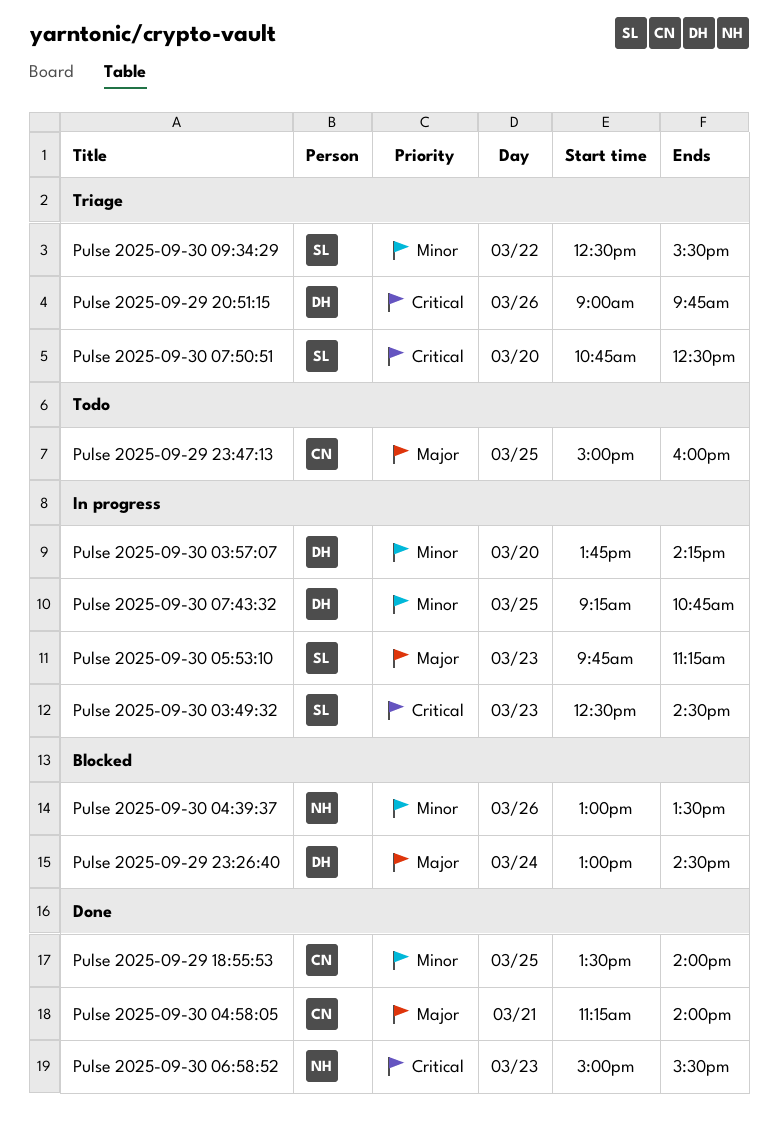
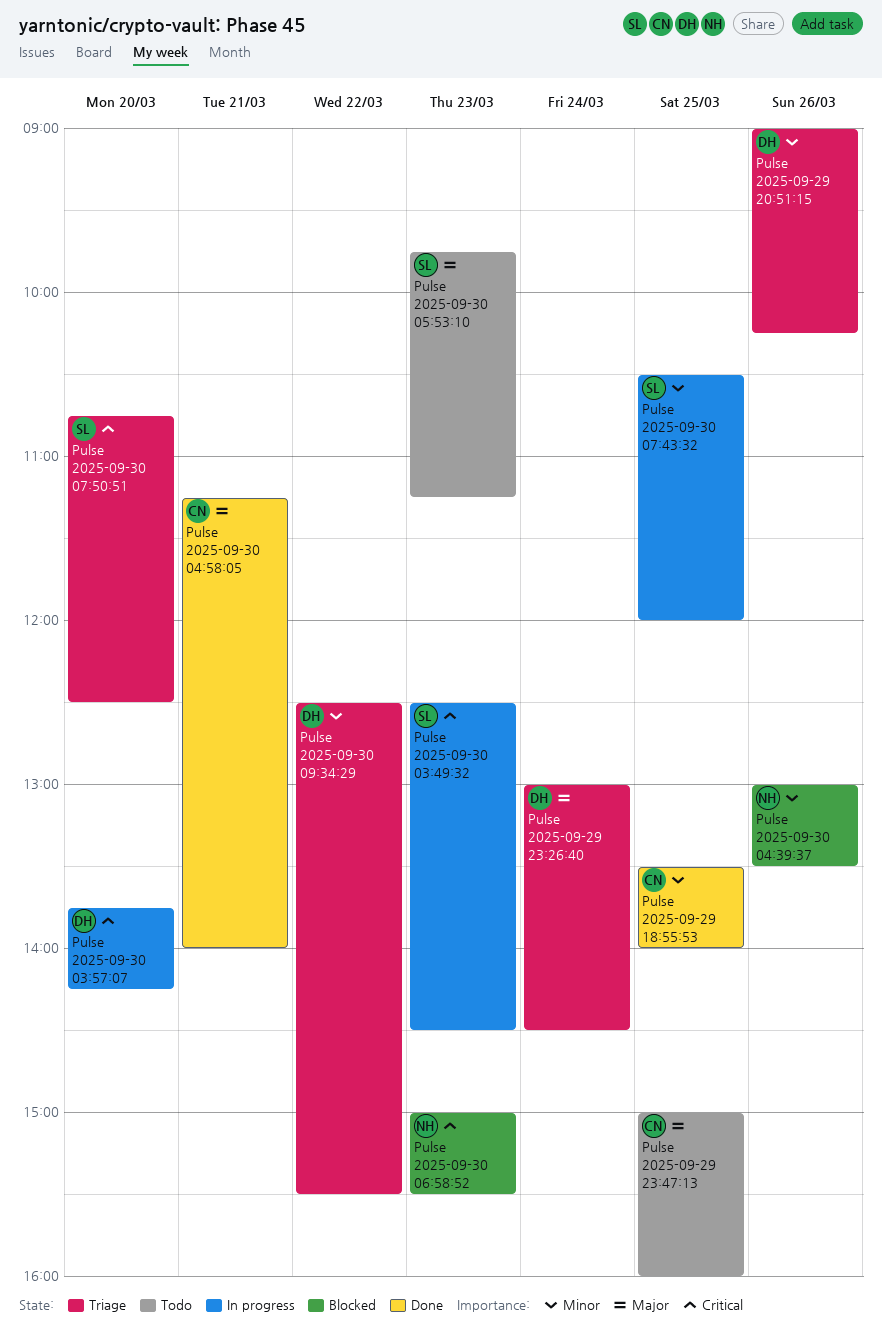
Pulse 2025-09-29 20:51:15, priority: Critical -> Minor
Pulse 2025-09-29 20:51:15, ends: 09:45 -> 10:15
Pulse 2025-09-29 23:26:40, status: Blocked -> Triage
Pulse 2025-09-30 03:57:07, priority: Minor -> Critical
Pulse 2025-09-30 05:53:10, status: In progress -> Todo
Pulse 2025-09-30 06:58:52, status: Done -> Blocked
Pulse 2025-09-30 07:43:32, owner: DH -> SL
Pulse 2025-09-30 07:43:32, begins: 09:15 -> 10:30
Pulse 2025-09-30 07:43:32, ends: 10:45 -> 12:00
Pulse 2025-09-30 09:34:29, owner: SL -> DH

